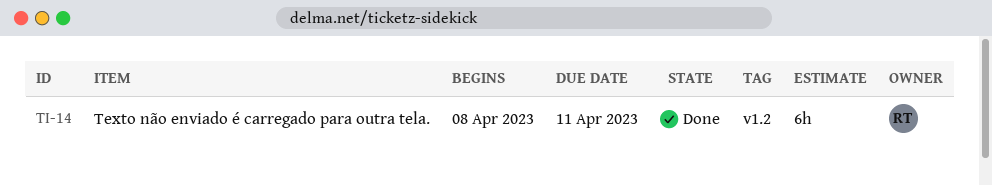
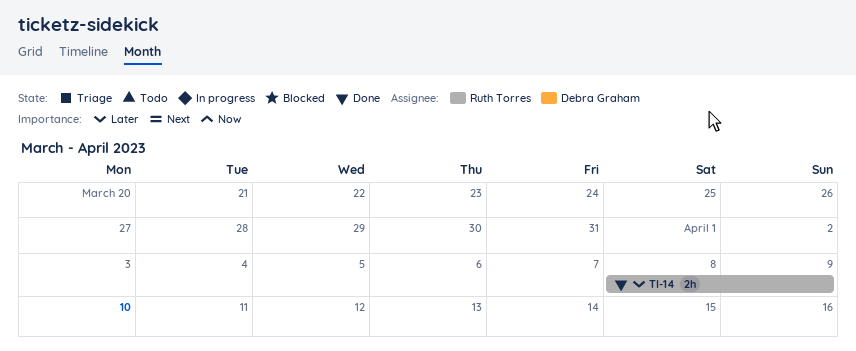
TI-14, estimate: 6h -> 2h
TI-14, due: Apr 11 -> Apr 9

